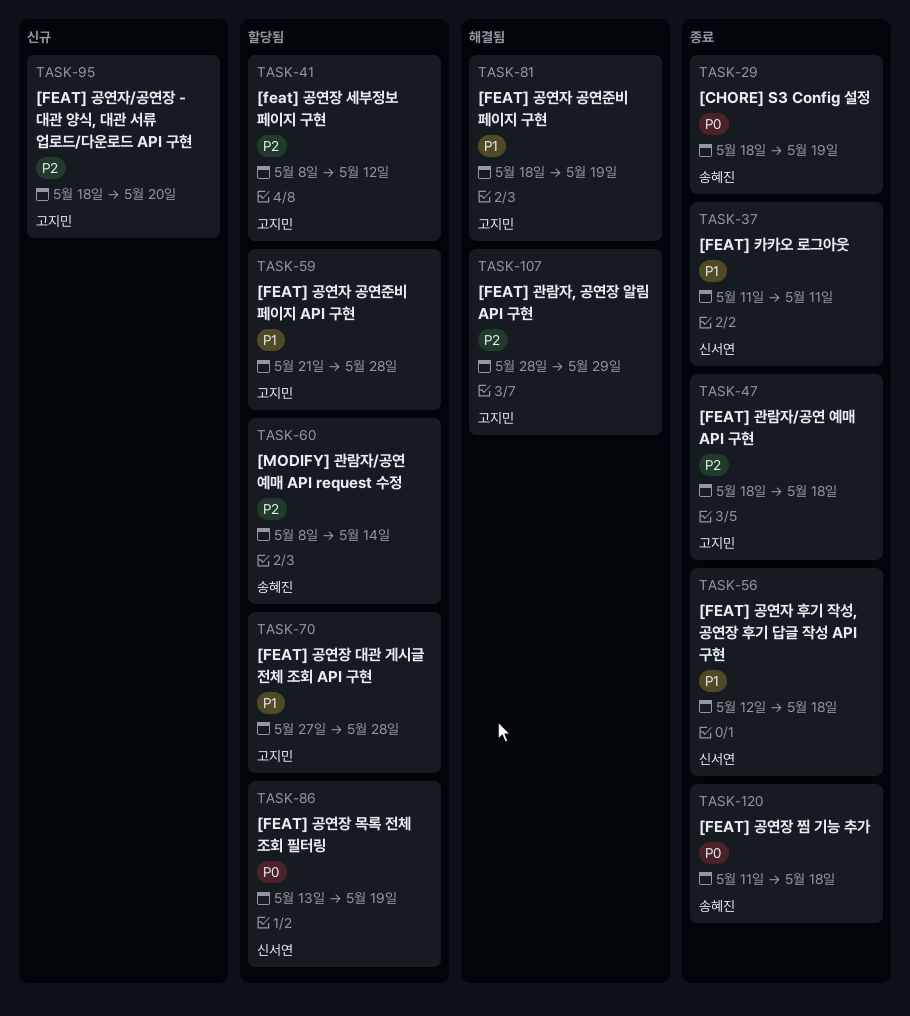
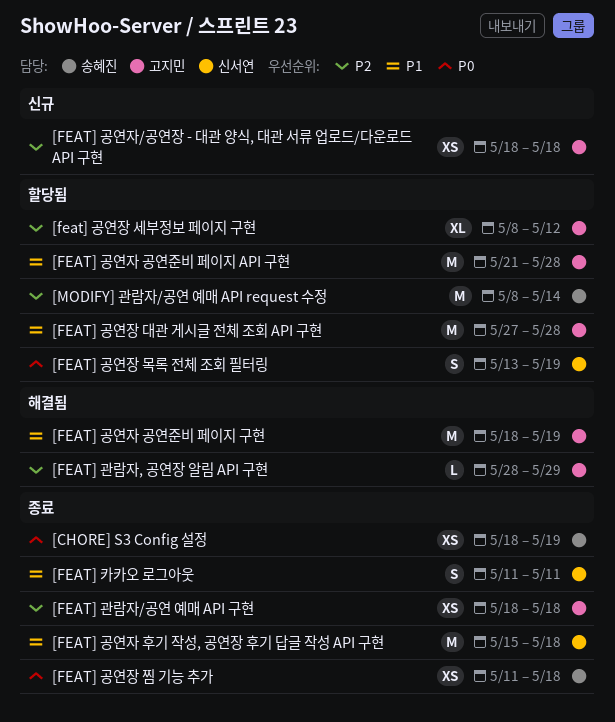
[FEAT] 공연자 후기 작성, 공연장 후기 답글 작성 API 구현, start: May 12 -> May 15
[FEAT] 공연자/공연장 - 대관 양식, 대관 서류 업로드/다운로드 API 구현, due: May 20 -> May 18

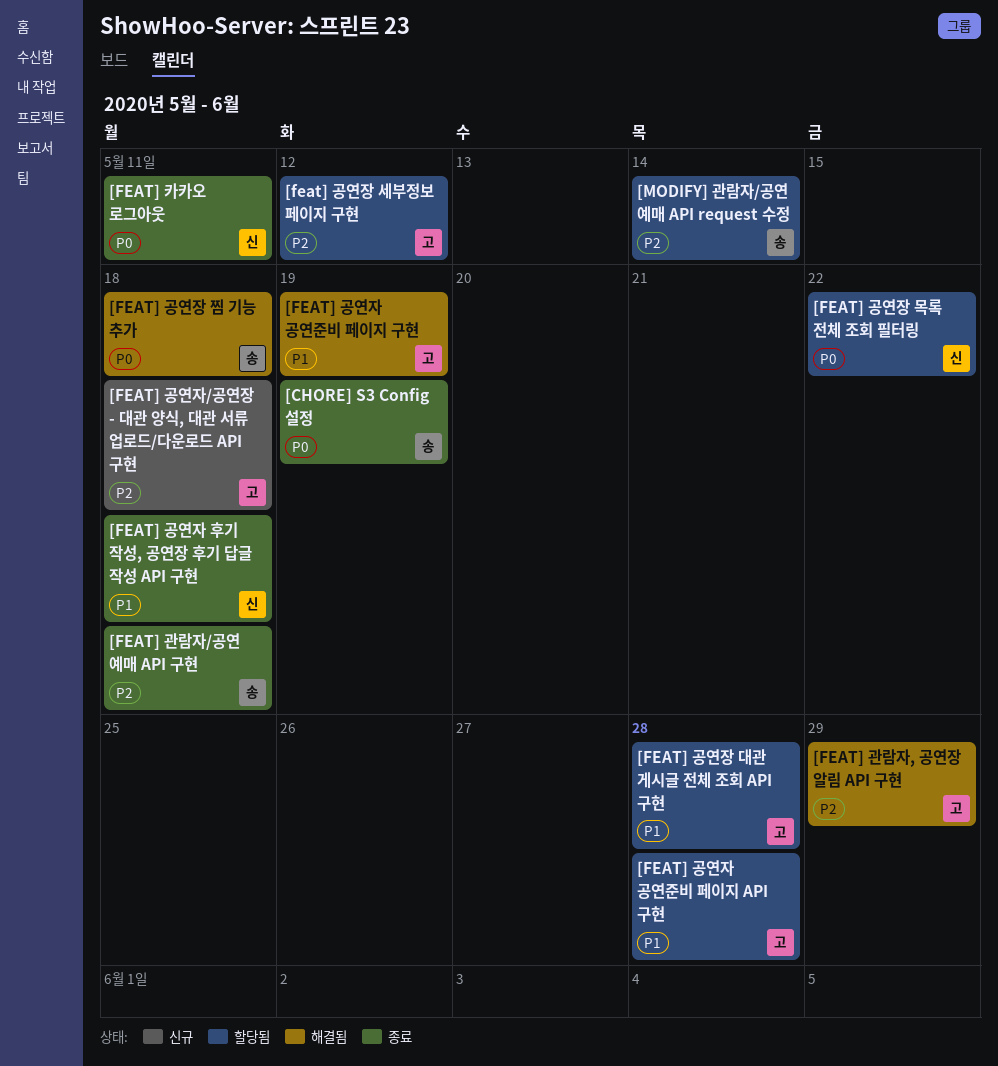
[FEAT] 공연장 목록 전체 조회 필터링, due: May 19 -> May 22
[FEAT] 공연장 찜 기능 추가, status: 종료 -> 해결됨
[FEAT] 관람자/공연 예매 API 구현, owner: 고지민 -> 송혜진
[FEAT] 카카오 로그아웃, priority: P1 -> P0

